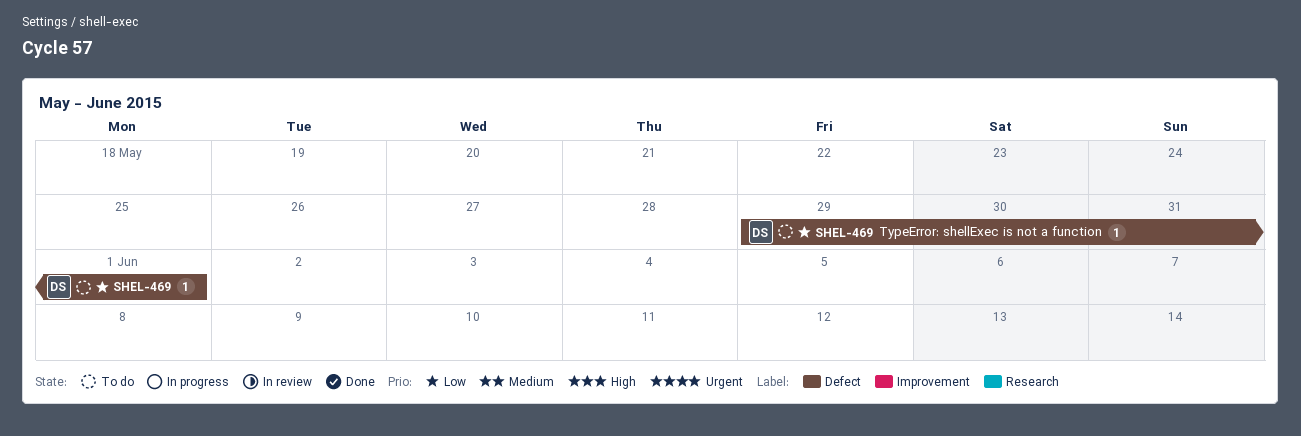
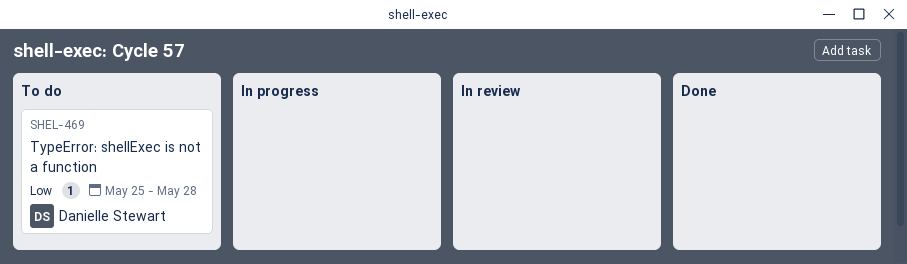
SHEL-469, start: May 29 -> May 25
SHEL-469, due: Jun 1 -> May 28

